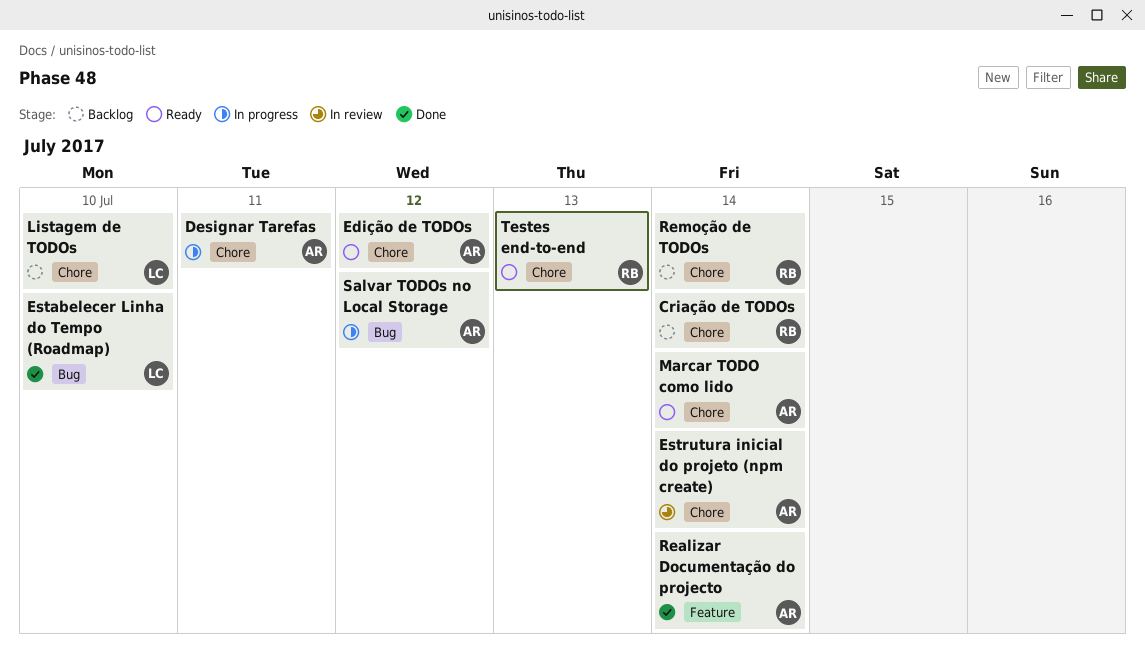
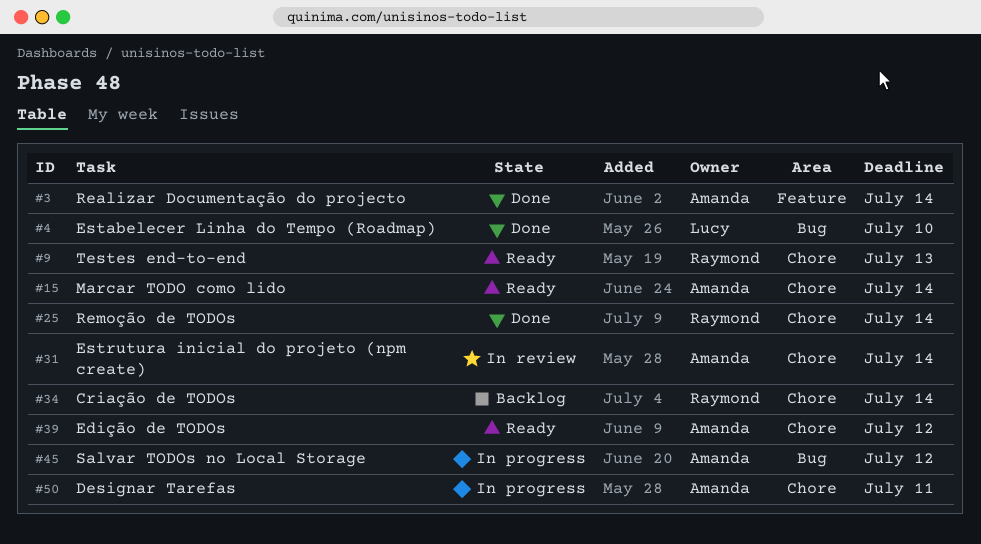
Listagem de TODOs: present -> none
Remoção de TODOs, status: Backlog -> Done

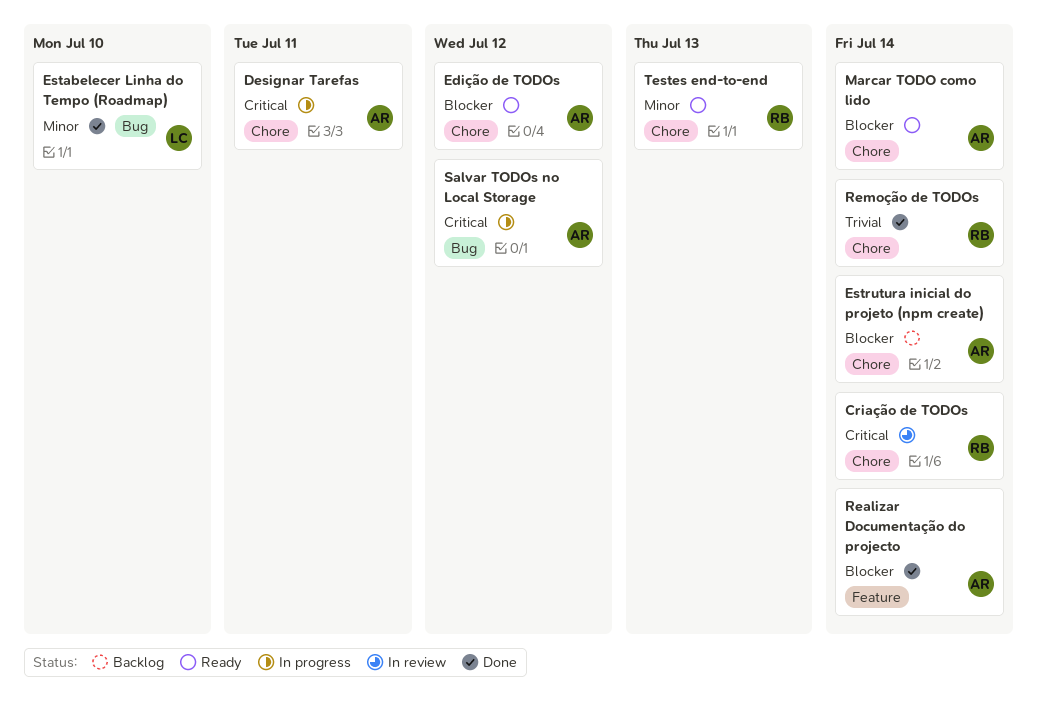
Criação de TODOs, status: Backlog -> In review
Estrutura inicial do projeto (npm create), status: In review -> Backlog

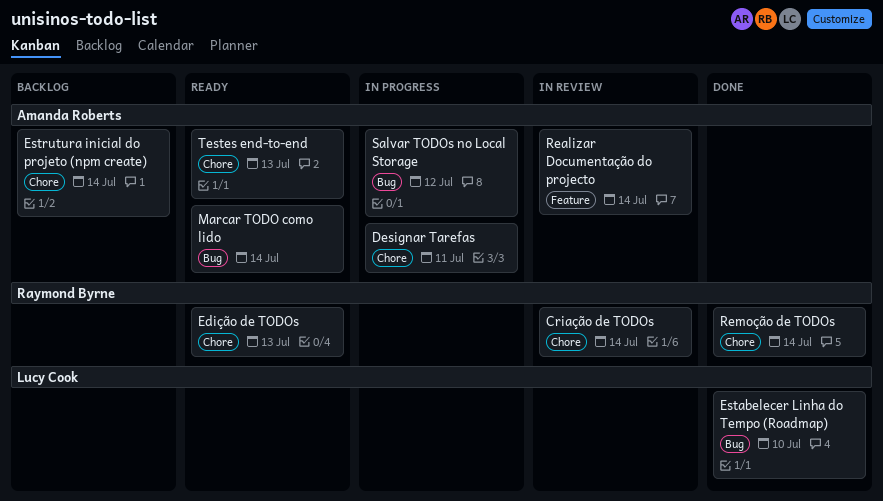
Edição de TODOs, owner: Amanda Roberts -> Raymond Byrne
Edição de TODOs, due: Jul 12 -> Jul 13
Marcar TODO como lido, label: Chore -> Bug
Realizar Documentação do projecto, status: Done -> In review
Testes end-to-end, owner: Raymond Byrne -> Amanda Roberts

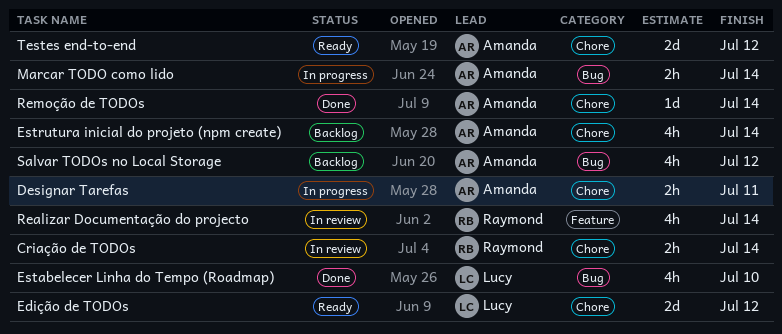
Edição de TODOs, owner: Raymond Byrne -> Lucy Cook
Edição de TODOs, due: Jul 13 -> Jul 12
Marcar TODO como lido, status: Ready -> In progress
Realizar Documentação do projecto, owner: Amanda Roberts -> Raymond Byrne
Remoção de TODOs, owner: Raymond Byrne -> Amanda Roberts
Salvar TODOs no Local Storage, status: In progress -> Backlog
Testes end-to-end, due: Jul 13 -> Jul 12

